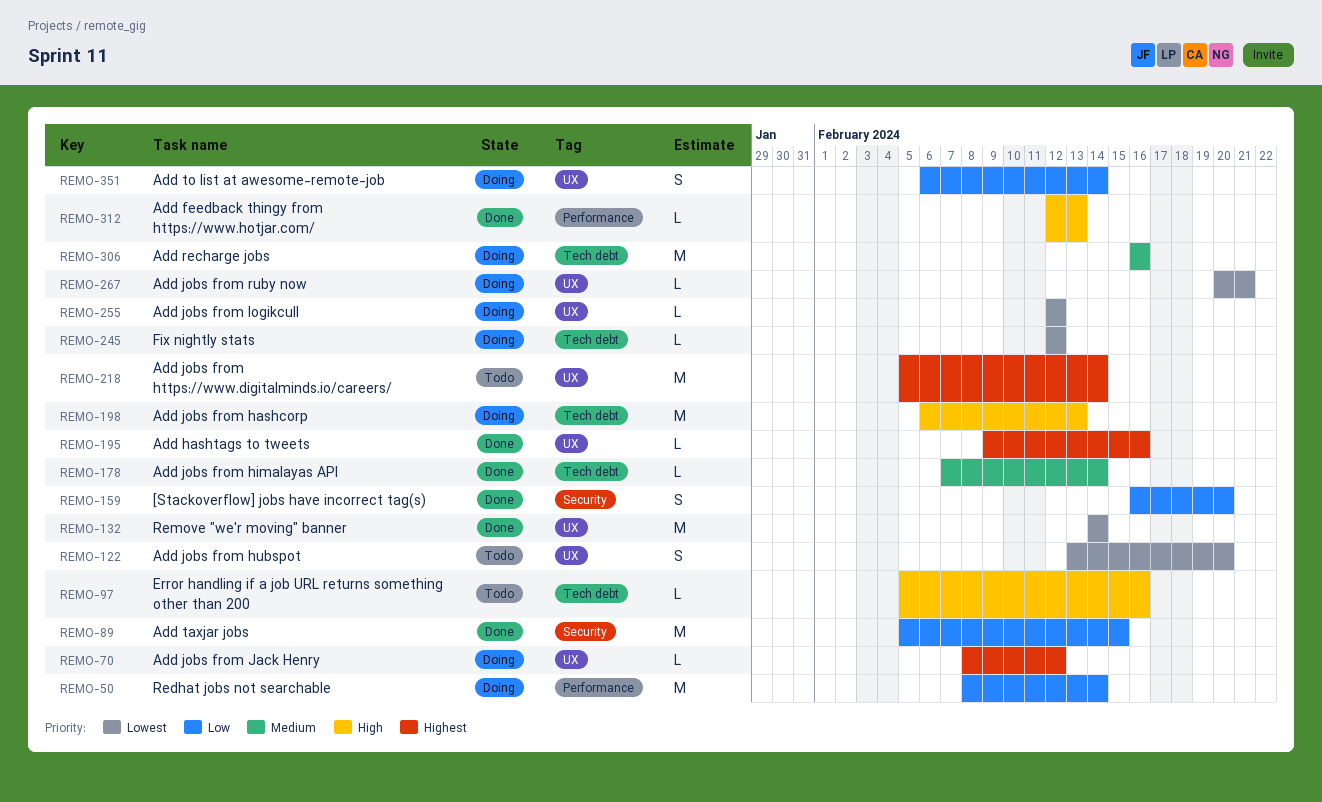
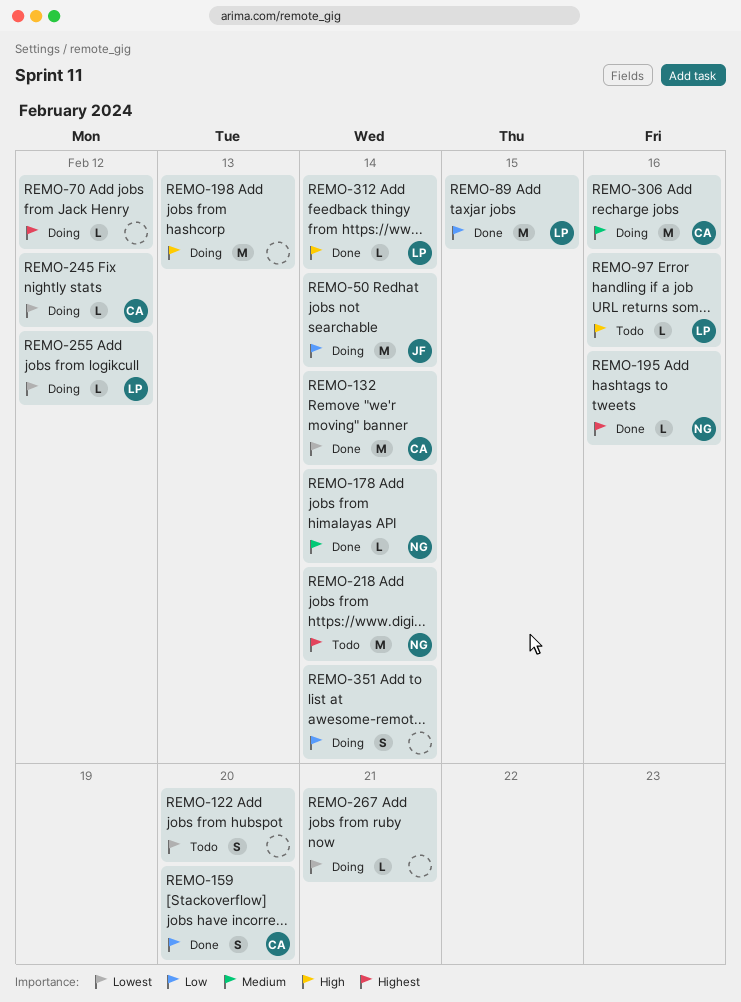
REMO-312, due: Feb 13 -> Feb 14

